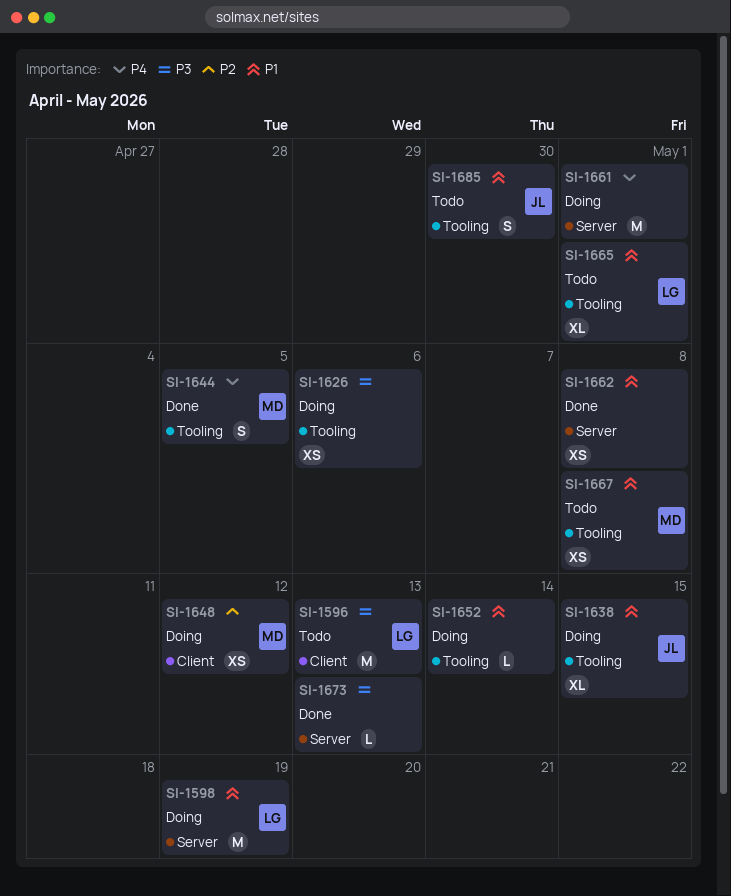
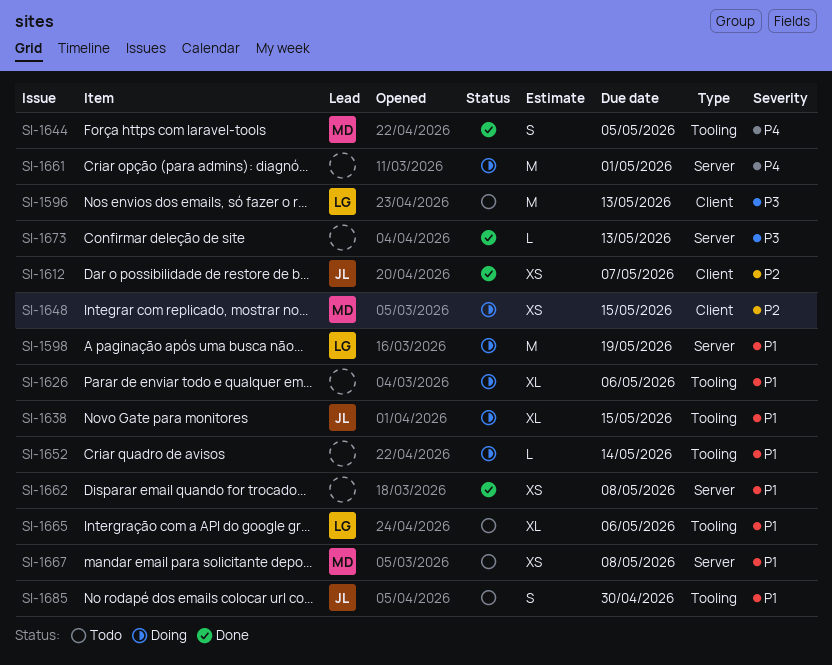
SI-1612: none -> present
SI-1626, priority: P3 -> P1
SI-1626, estimate: XS -> XL
SI-1648, due: May 12 -> May 15
SI-1665, due: May 1 -> May 6
SI-1667, label: Tooling -> Server

